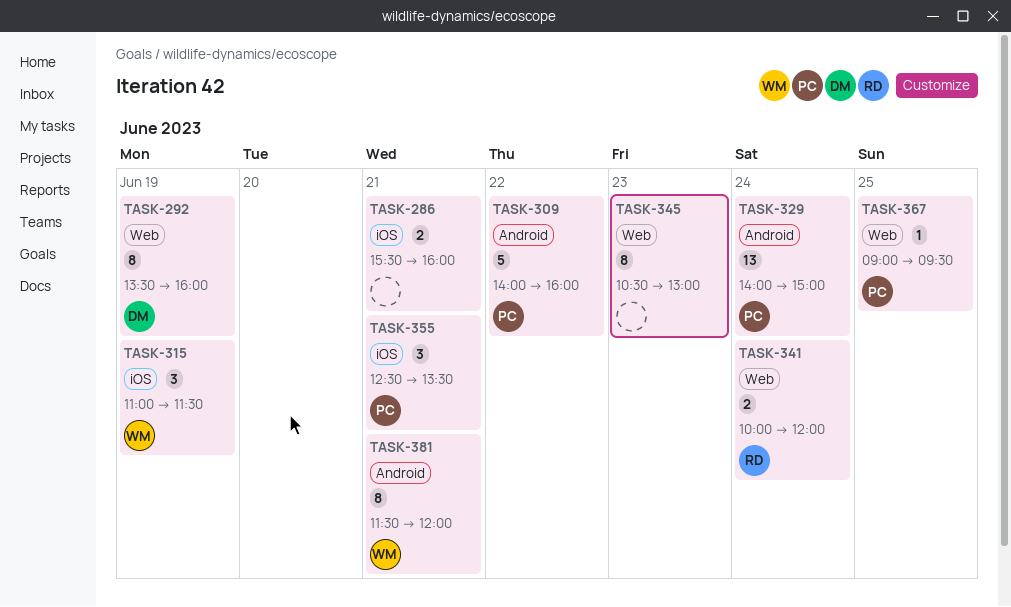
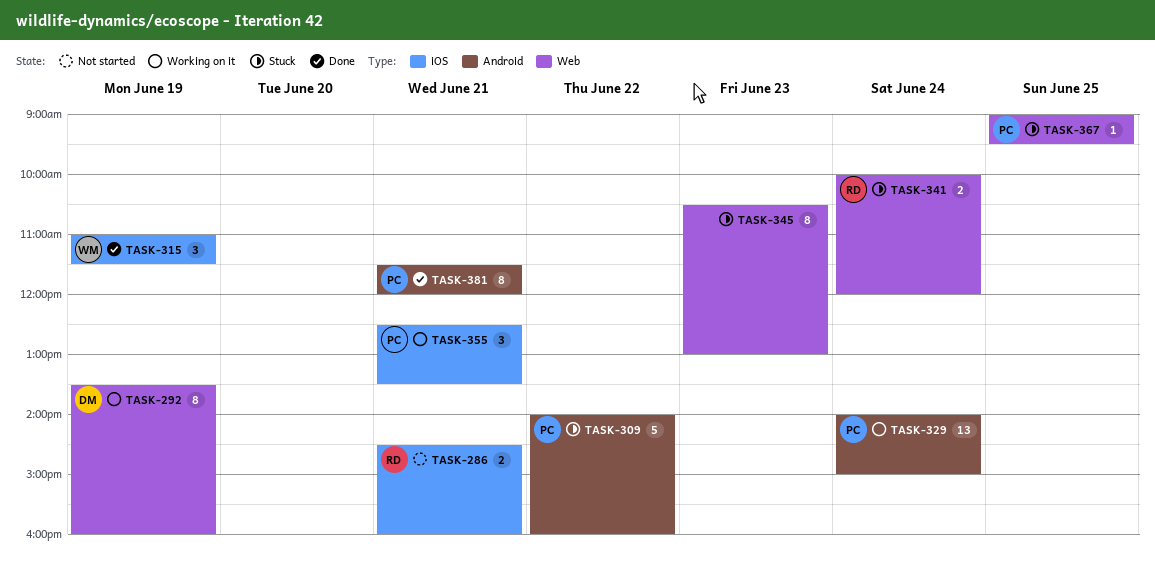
TASK-286, owner: none -> RD
TASK-286, begins: 15:30 -> 14:30
TASK-381, owner: WM -> PC

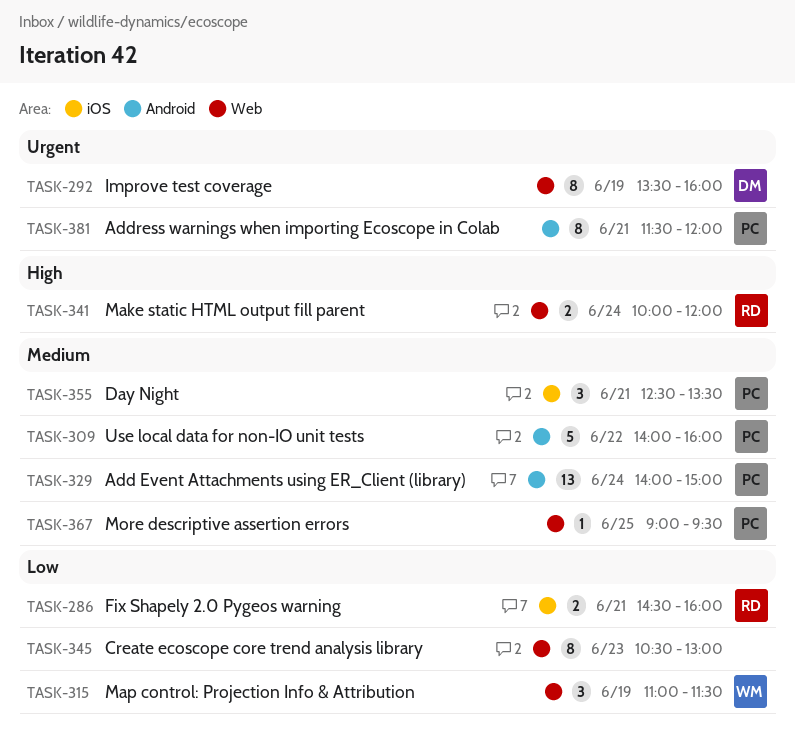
TASK-315, label: iOS -> Web

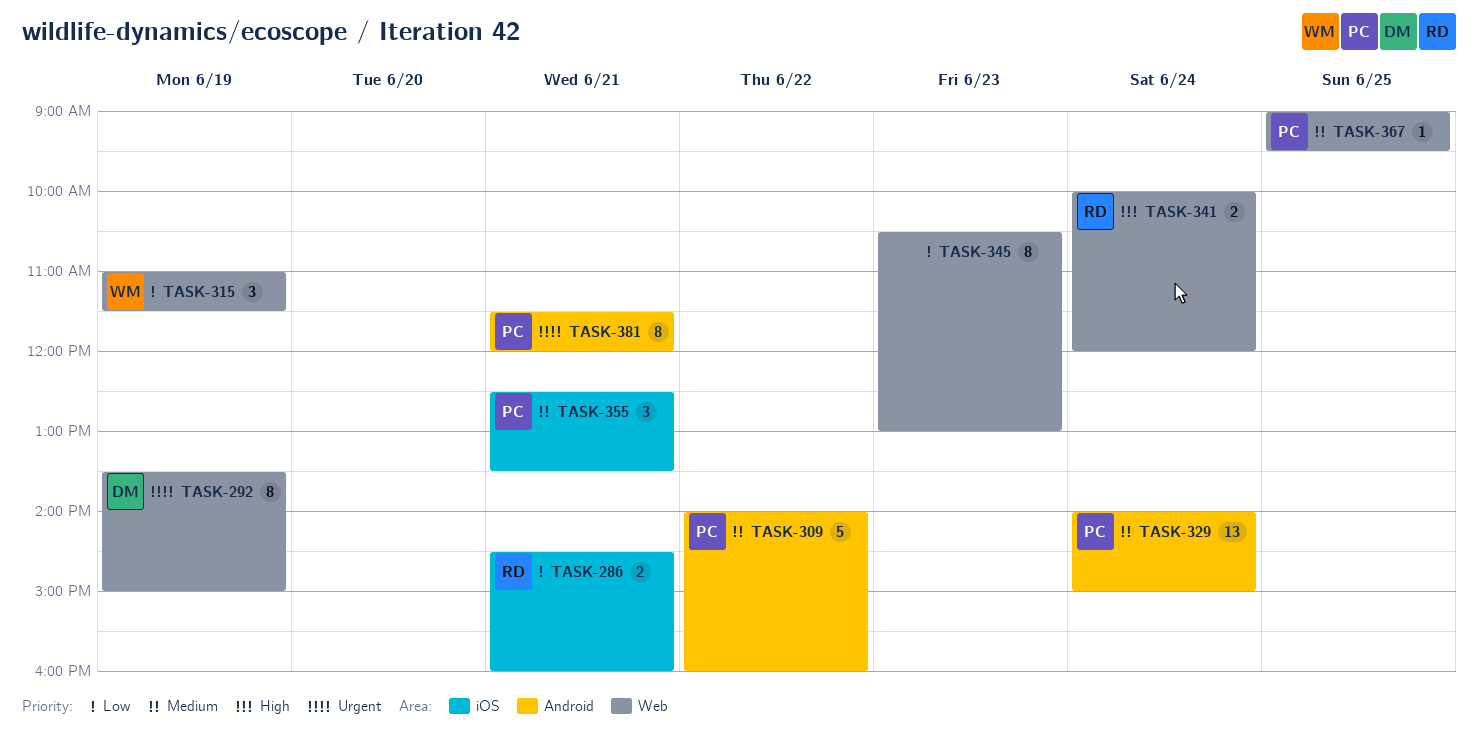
TASK-292, ends: 16:00 -> 15:00

